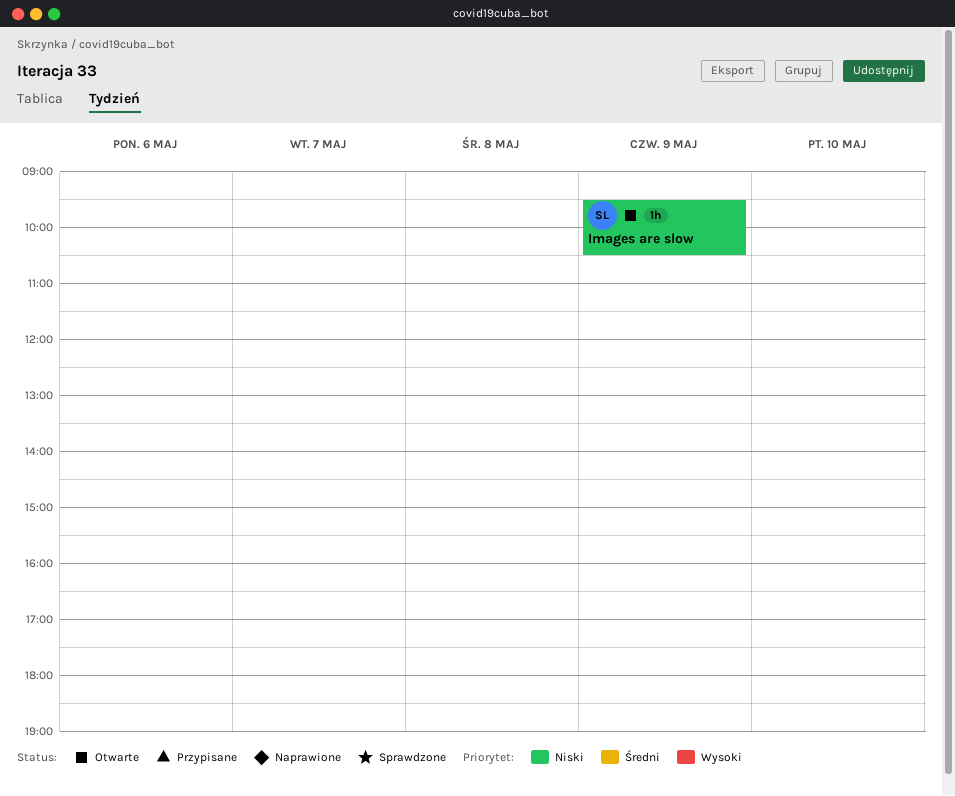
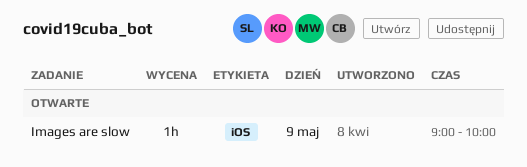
Images are slow, begins: 09:30 -> 09:00
Images are slow, ends: 10:30 -> 10:00

